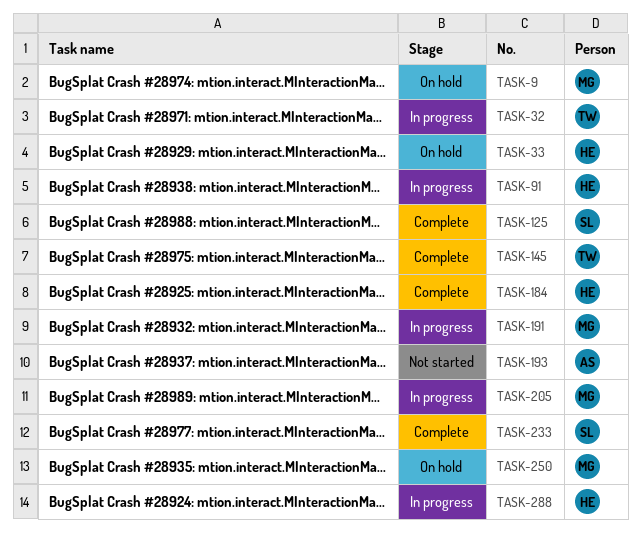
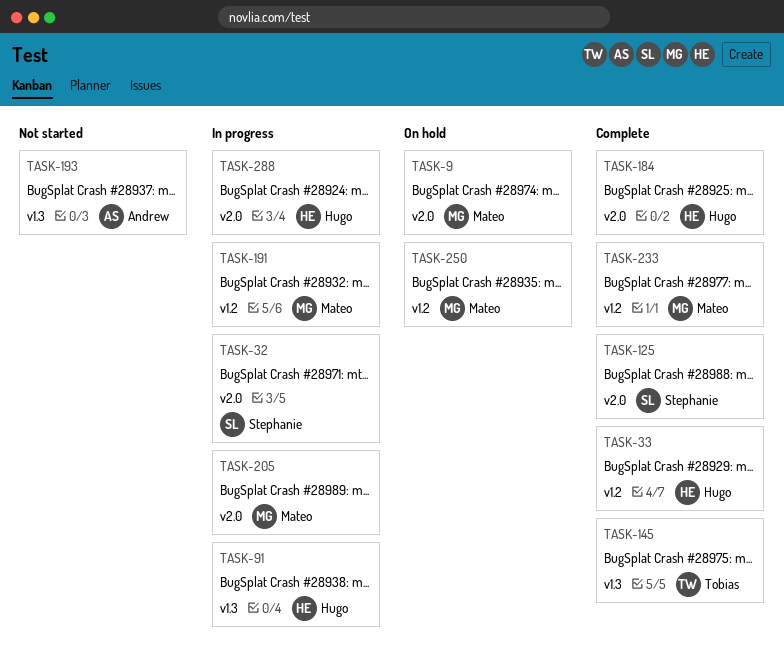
TASK-32, owner: Tobias -> Stephanie
TASK-33, status: On hold -> Complete
TASK-233, owner: Stephanie -> Mateo

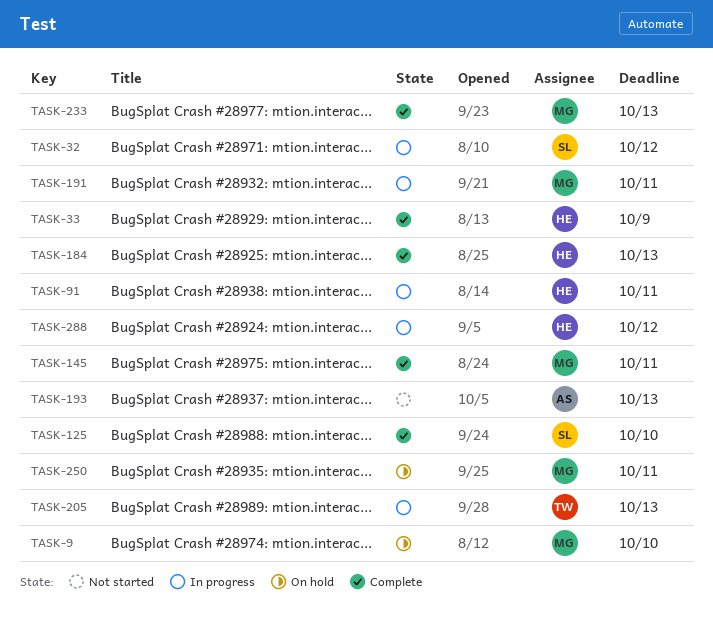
TASK-145, owner: Tobias -> Mateo
TASK-205, owner: Mateo -> Tobias

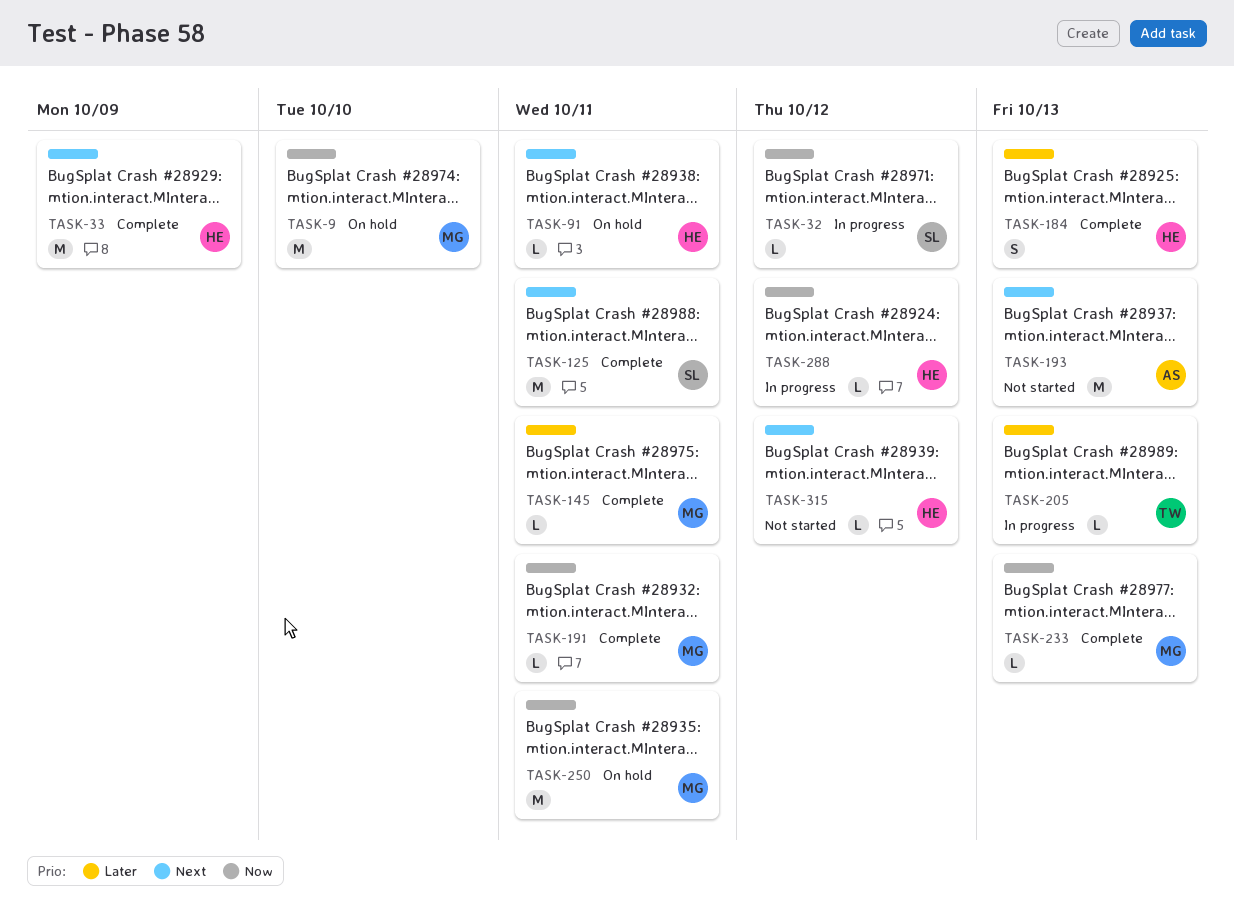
TASK-91, status: In progress -> On hold
TASK-125, due: Oct 10 -> Oct 11
TASK-191, status: In progress -> Complete
TASK-315: none -> present

